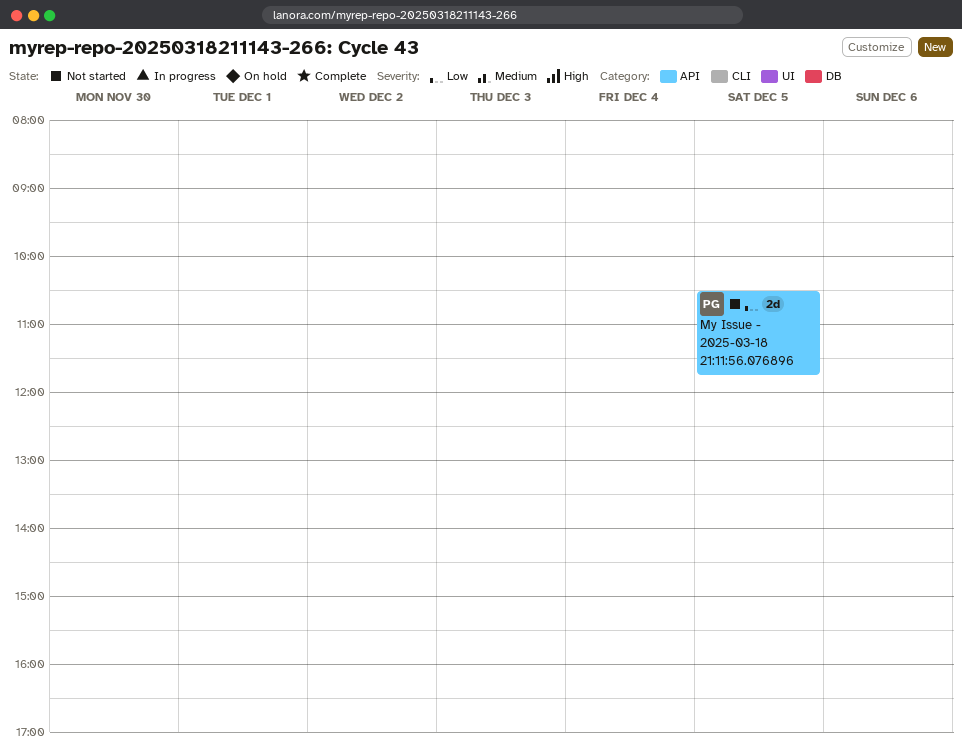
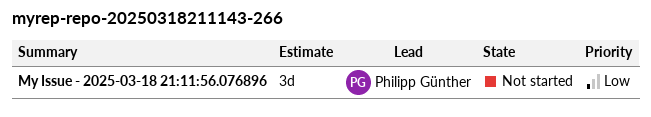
My Issue - 2025-03-18 21:11:56.076896, estimate: 2d -> 3d

